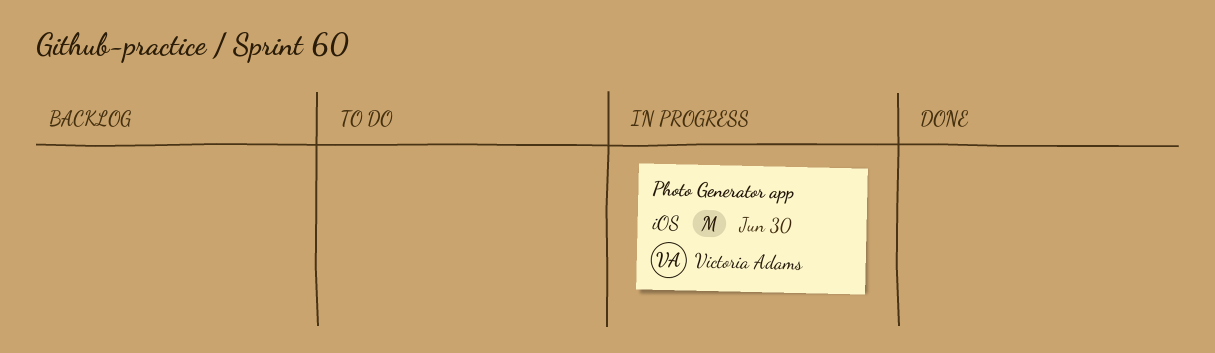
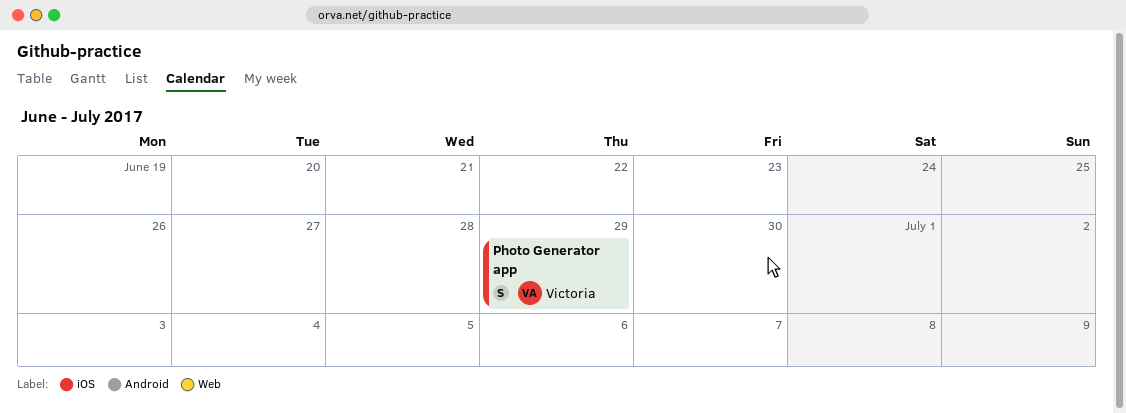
Photo Generator app, estimate: M -> S
Photo Generator app, due: Jun 30 -> Jun 29

